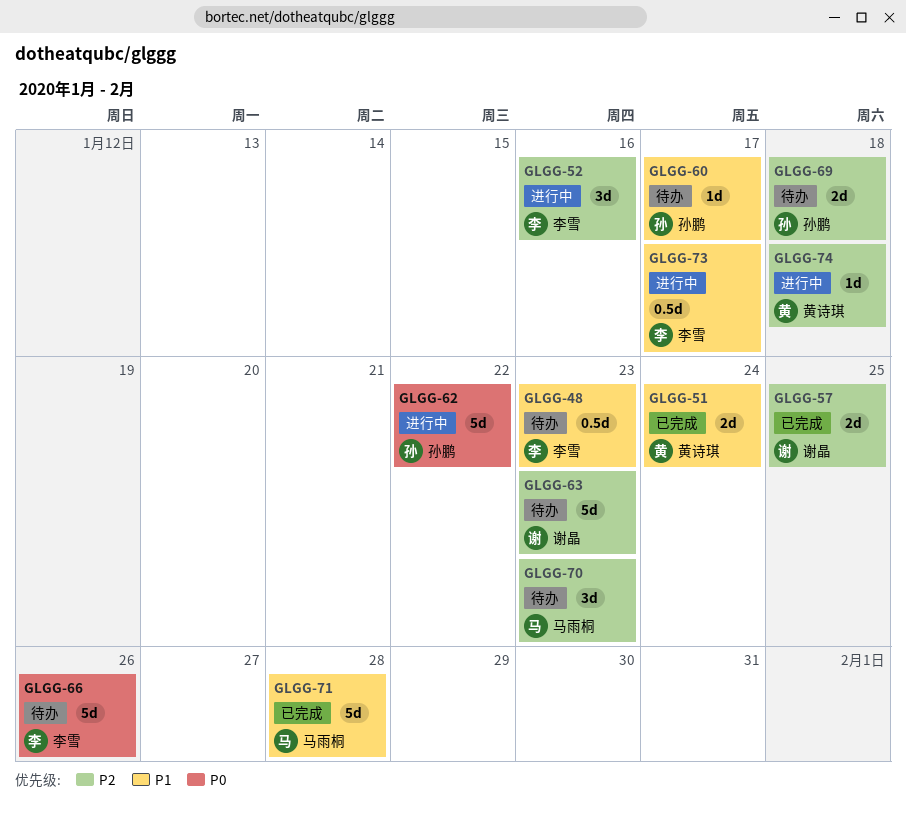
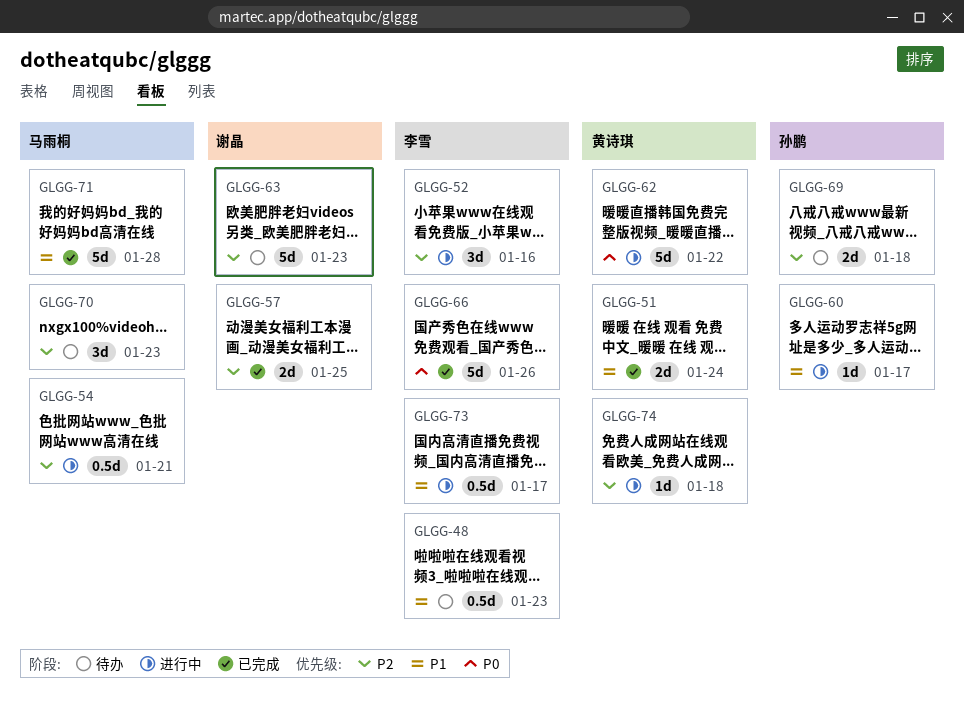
GLGG-54: none -> present
GLGG-60, status: 待办 -> 进行中
GLGG-62, owner: 孙鹏 -> 黄诗琪
GLGG-66, status: 待办 -> 已完成

